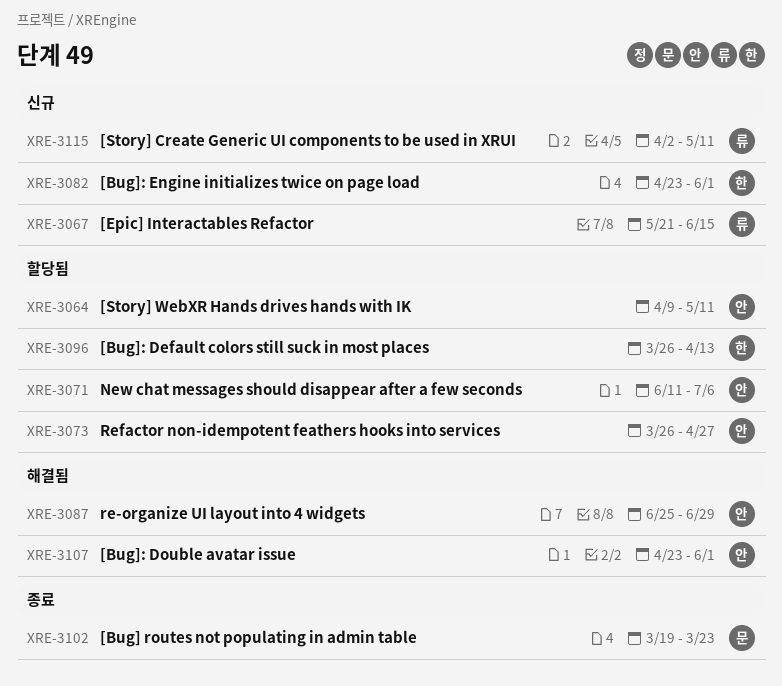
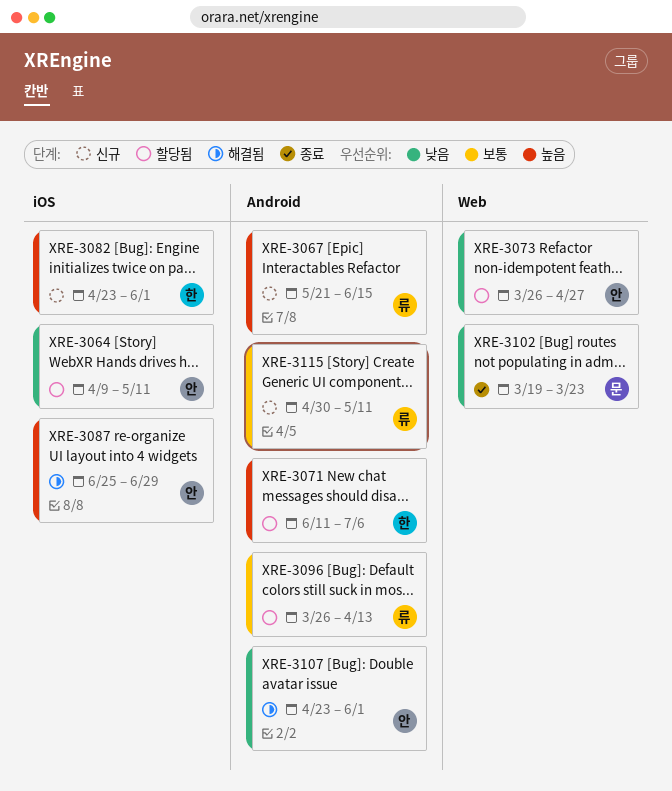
XRE-3071, owner: 안 -> 한
XRE-3096, owner: 한 -> 류
XRE-3115, start: Apr 2 -> Apr 30

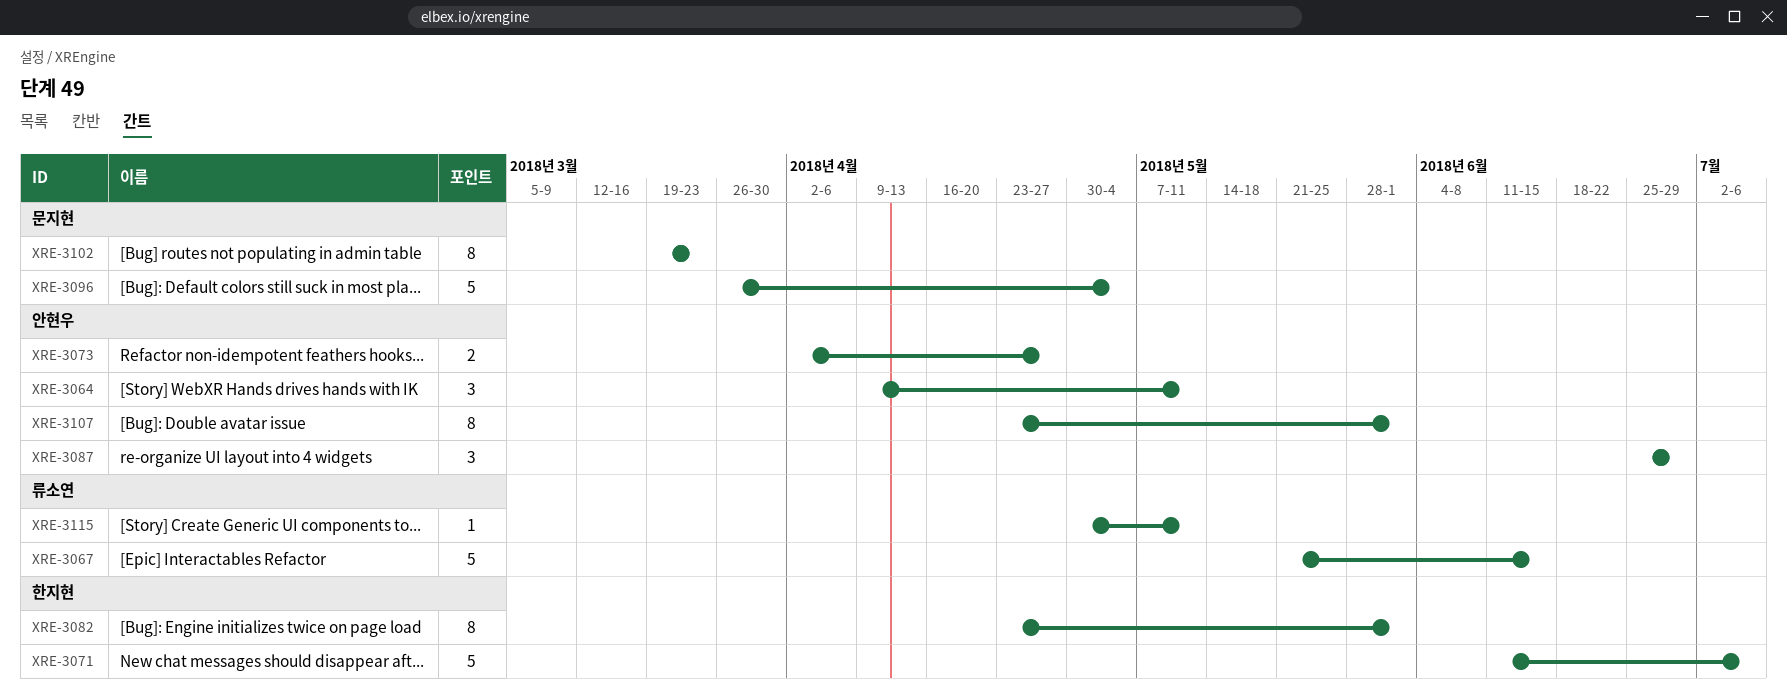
XRE-3073, start: Mar 26 -> Apr 2
XRE-3096, owner: 류소연 -> 문지현
XRE-3096, due: Apr 13 -> May 4

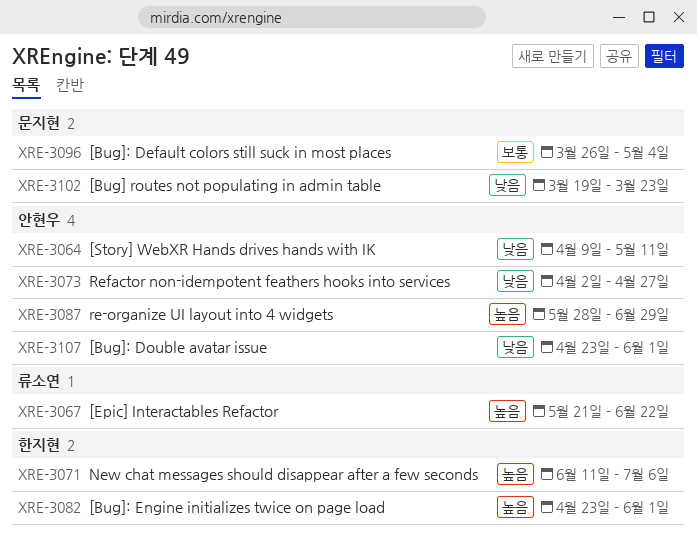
XRE-3067, due: Jun 15 -> Jun 22
XRE-3087, start: Jun 25 -> May 28
XRE-3115: present -> none

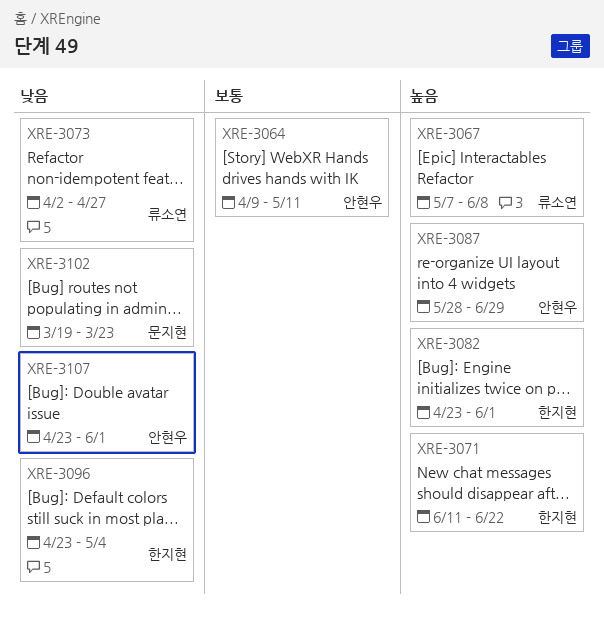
XRE-3064, priority: 낮음 -> 보통
XRE-3067, start: May 21 -> May 7
XRE-3067, due: Jun 22 -> Jun 8
XRE-3071, due: Jul 6 -> Jun 22
XRE-3073, owner: 안현우 -> 류소연
XRE-3096, owner: 문지현 -> 한지현
XRE-3096, priority: 보통 -> 낮음
XRE-3096, start: Mar 26 -> Apr 23

